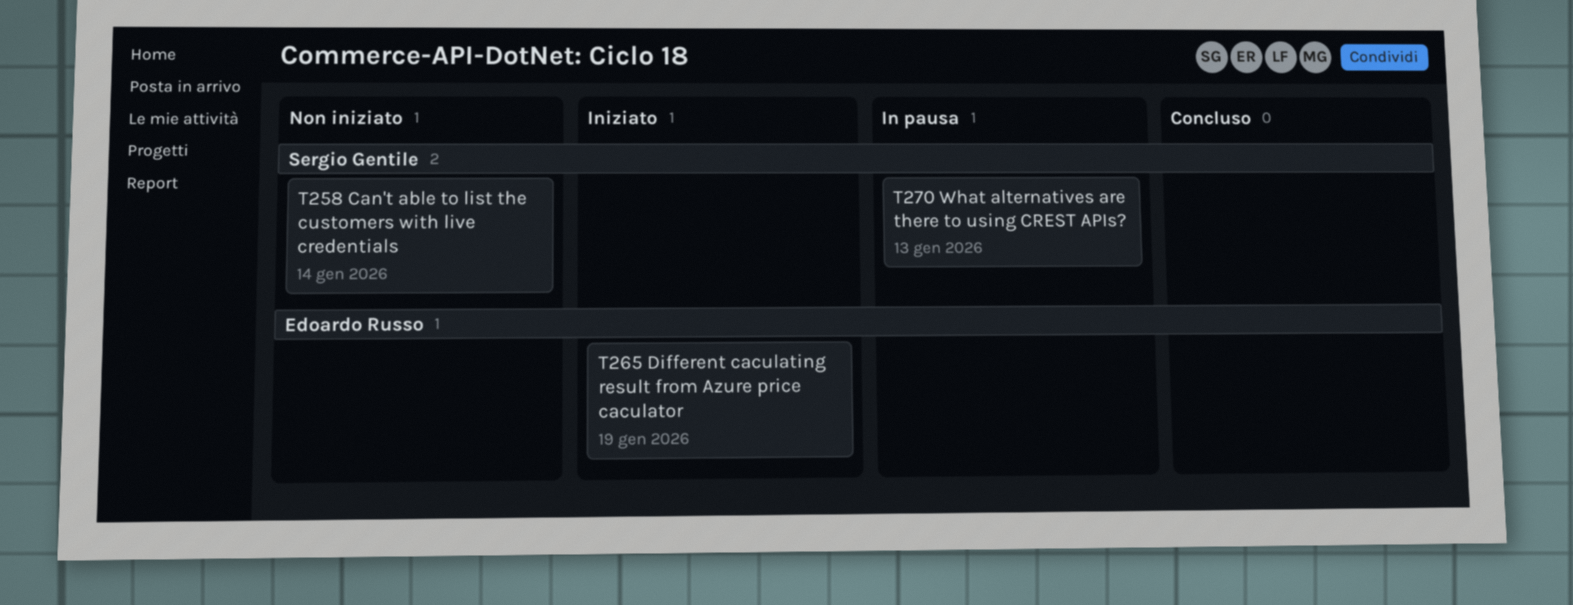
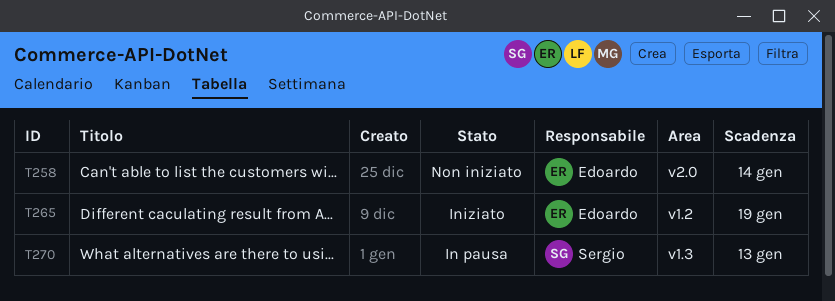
T258, owner: Sergio Gentile -> Edoardo Russo

